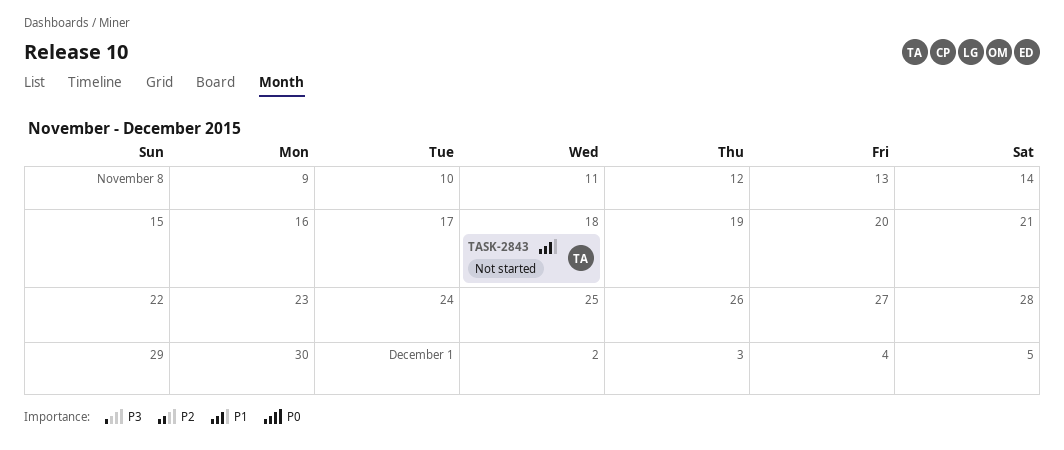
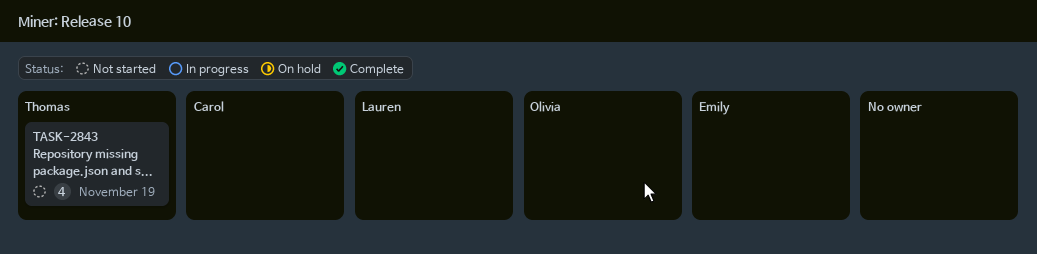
TASK-2843, due: Nov 18 -> Nov 19

